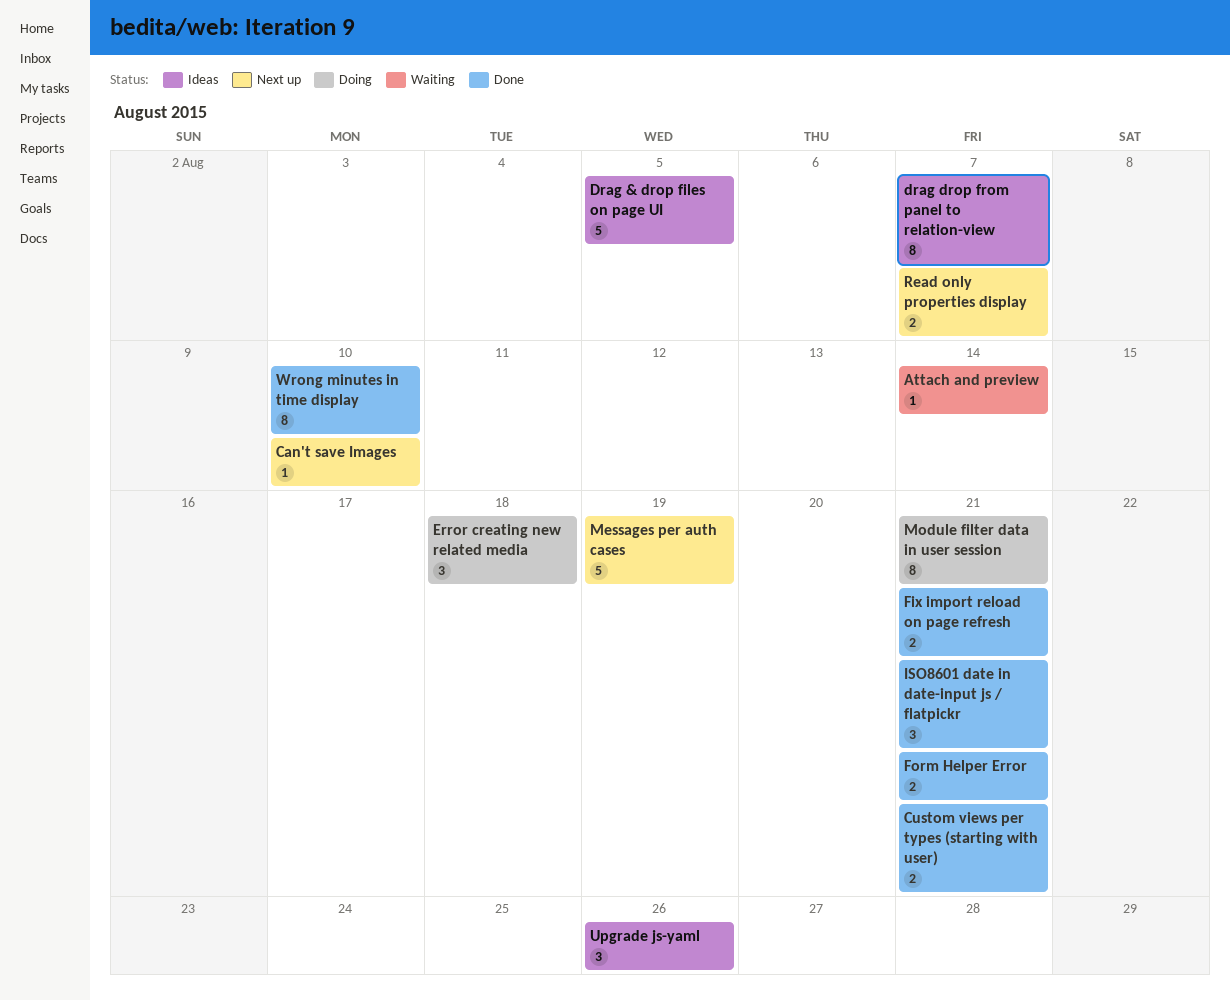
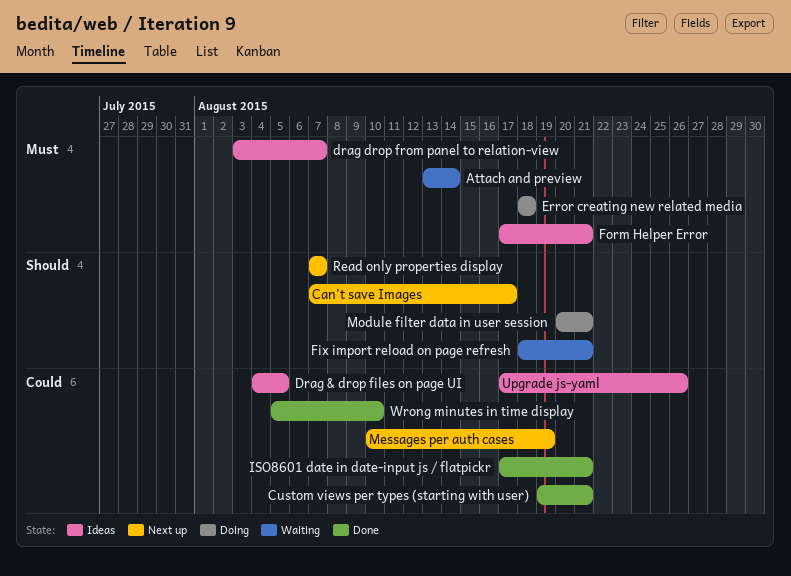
Can't save Images, due: Aug 10 -> Aug 17
Fix import reload on page refresh, status: Done -> Waiting
Form Helper Error, status: Done -> Ideas

